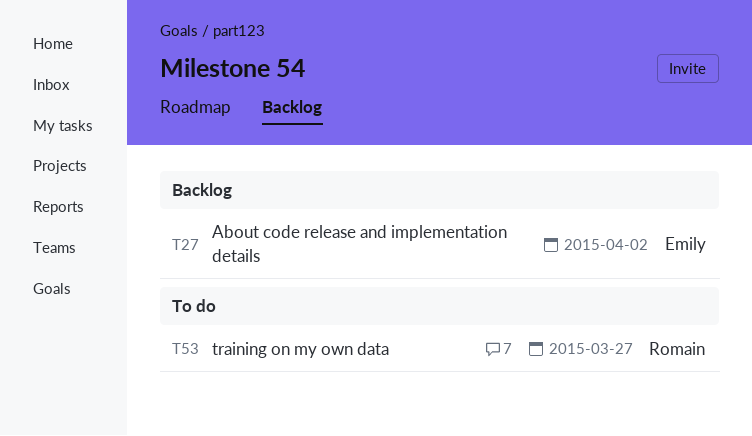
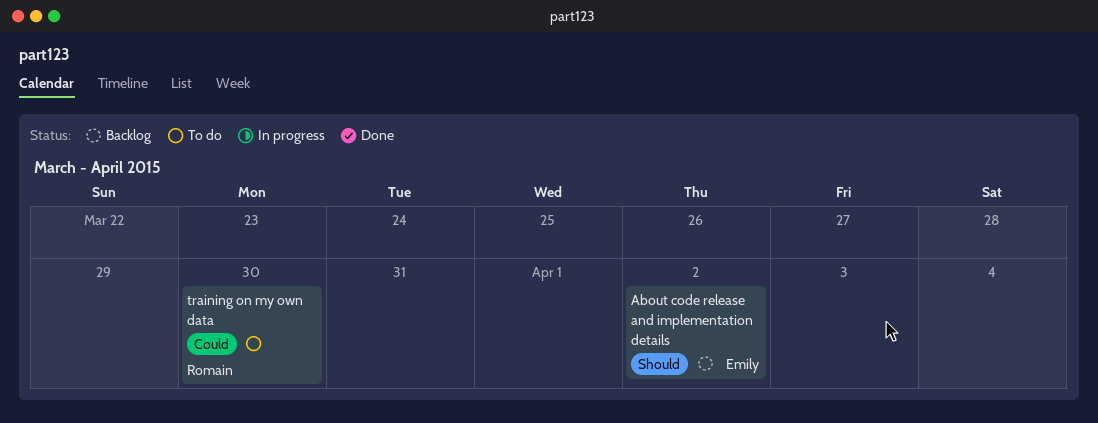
training on my own data, due: Mar 27 -> Mar 30

